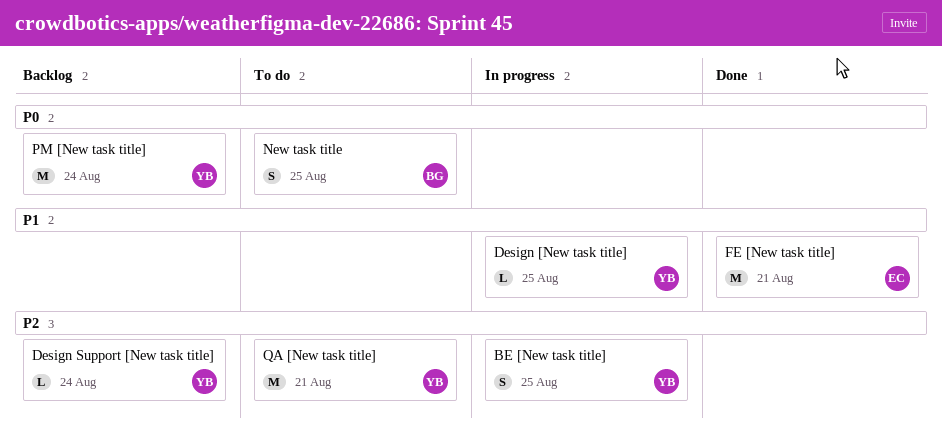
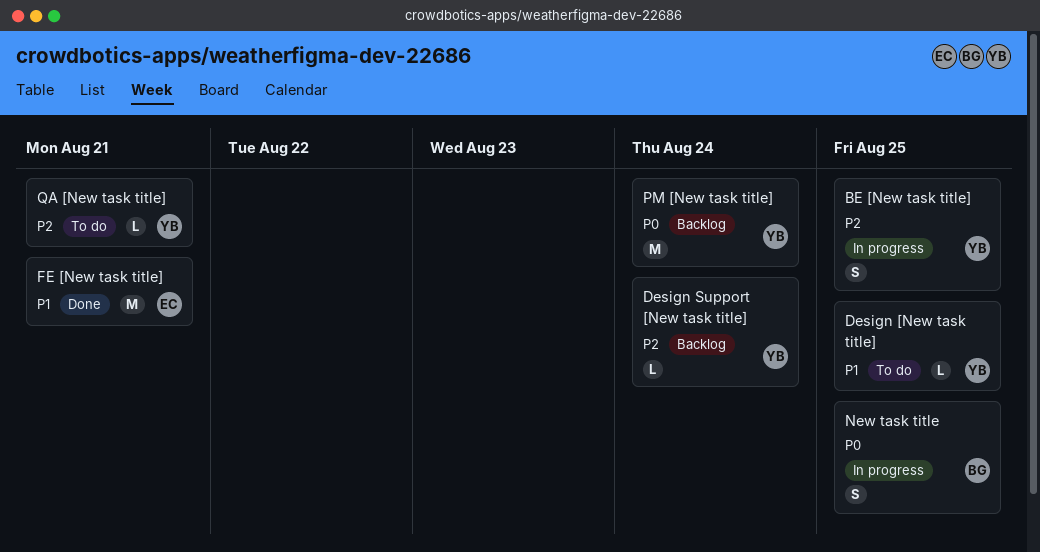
Design [New task title], status: In progress -> To do
New task title, status: To do -> In progress
QA [New task title], estimate: M -> L

